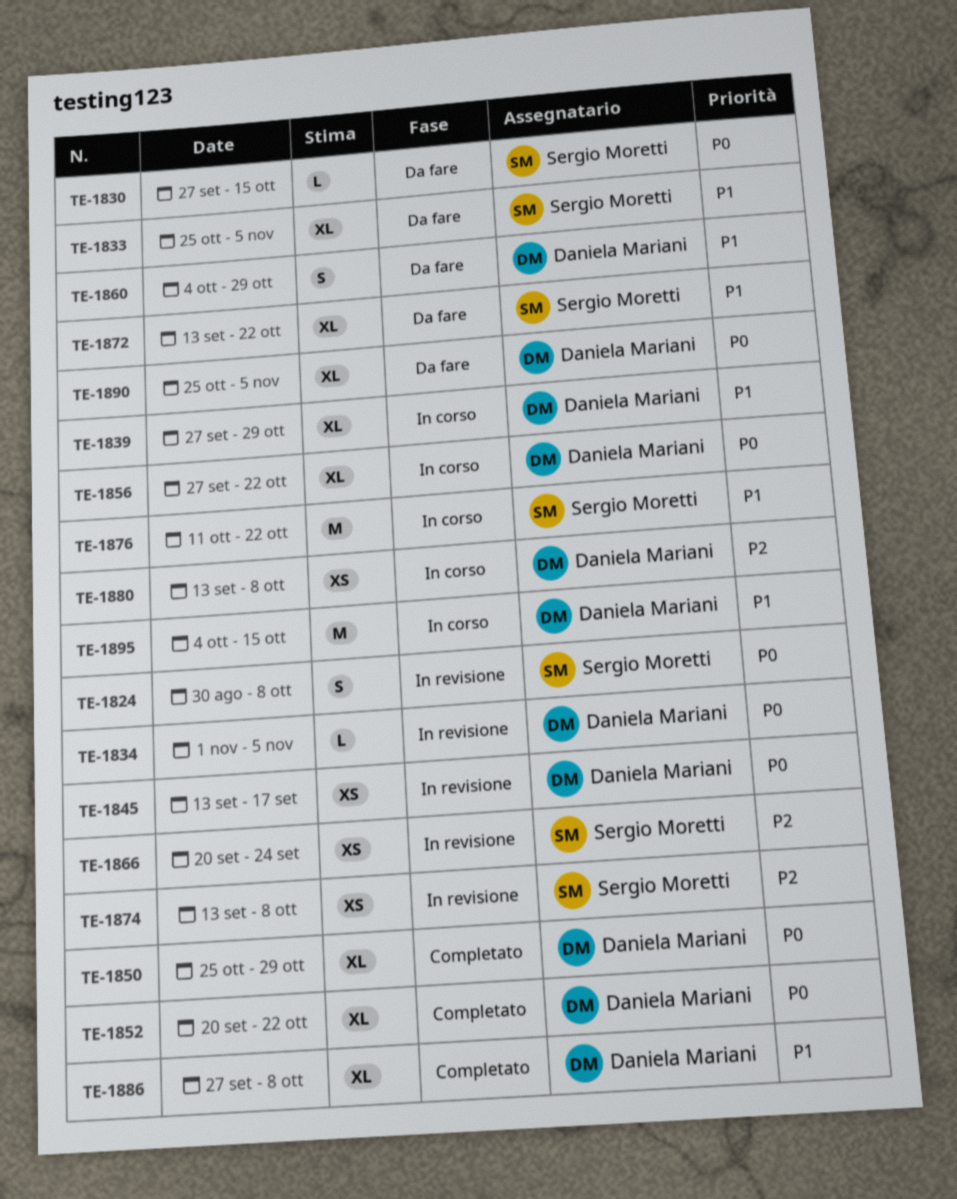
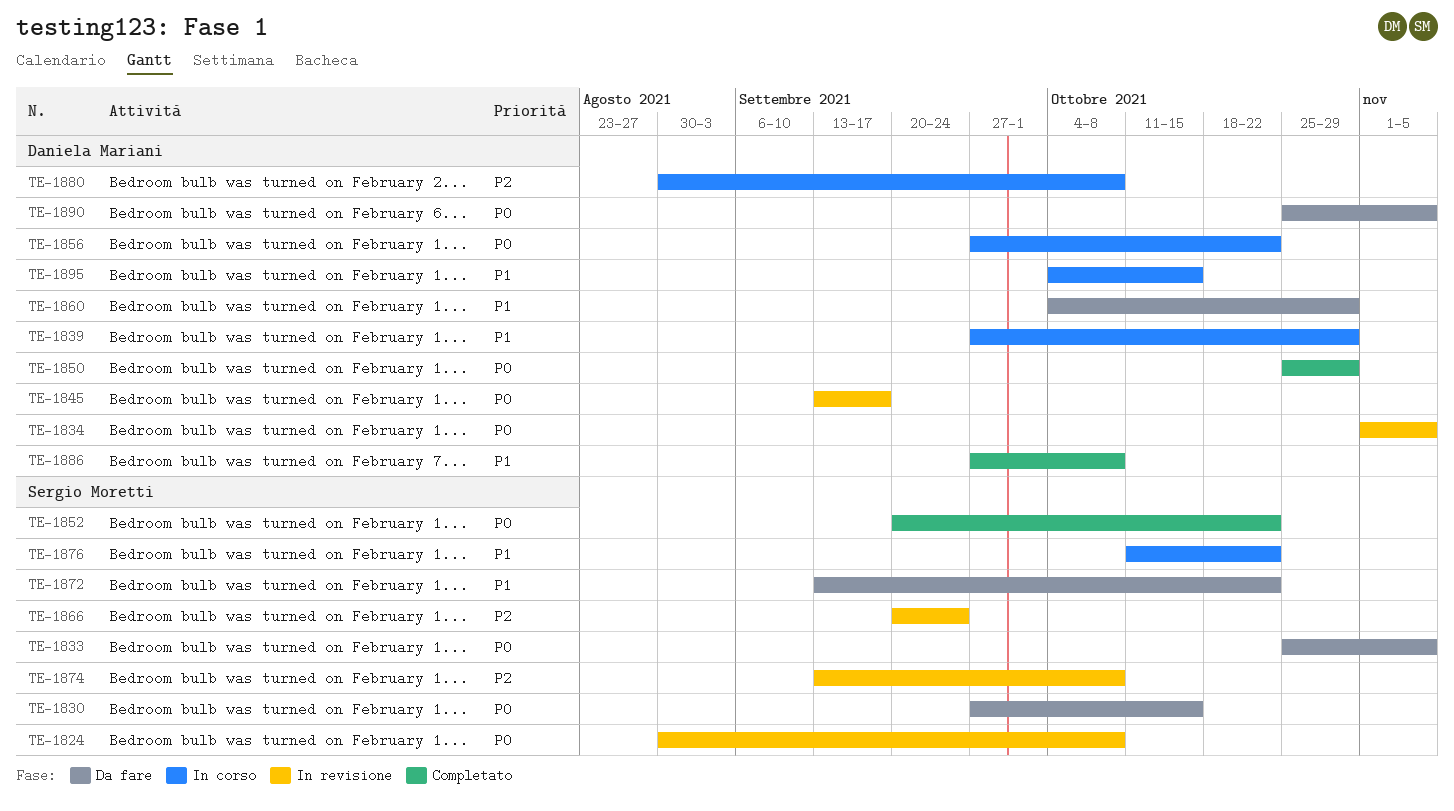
TE-1833, priority: P1 -> P0
TE-1852, owner: Daniela Mariani -> Sergio Moretti
TE-1880, start: Sep 13 -> Aug 30

